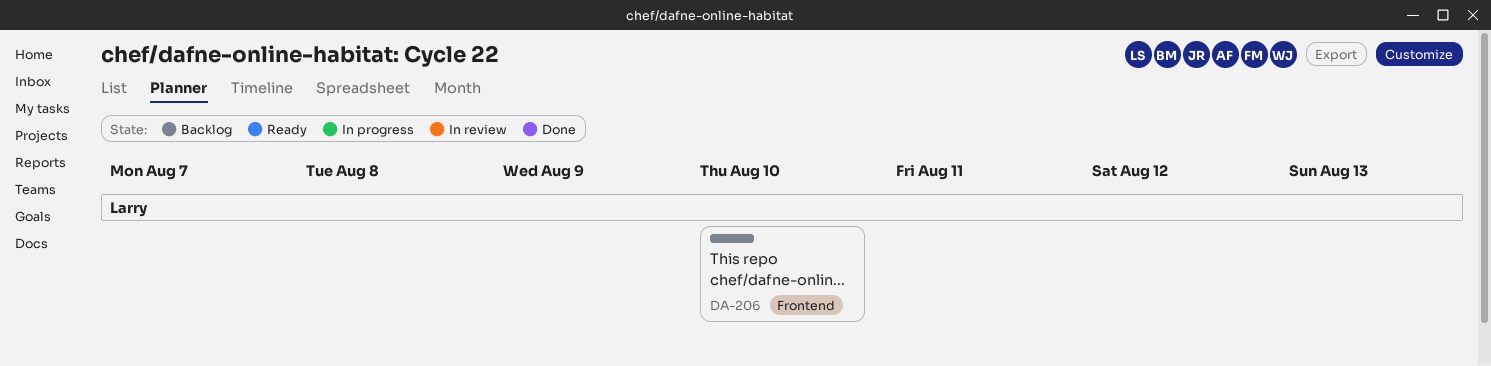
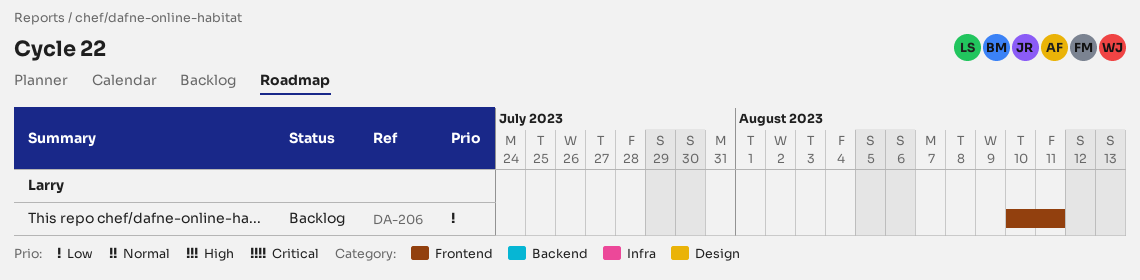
DA-206, due: Aug 10 -> Aug 11

